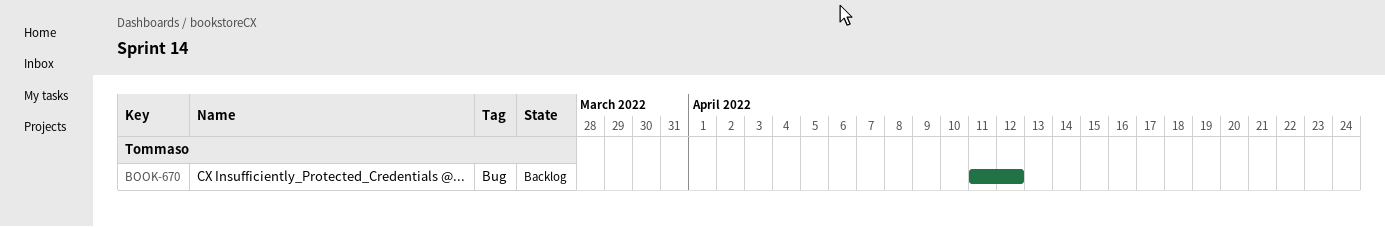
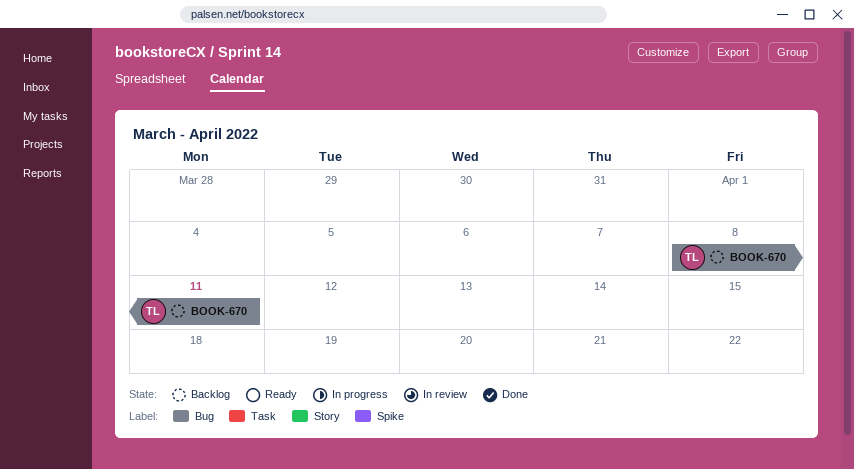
BOOK-670, start: Apr 11 -> Apr 8
BOOK-670, due: Apr 12 -> Apr 11

